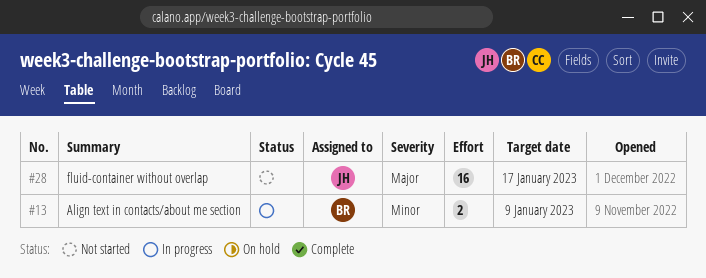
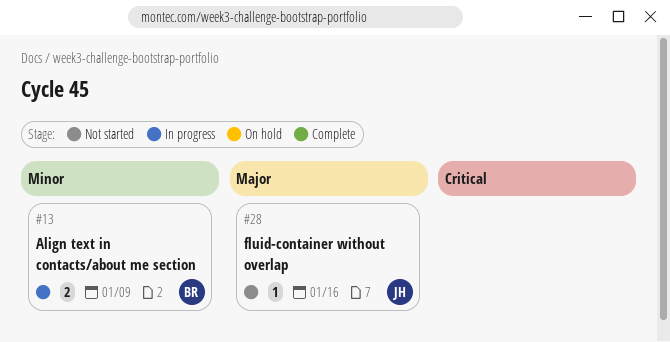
#28, estimate: 16 -> 1
#28, due: Jan 17 -> Jan 16

